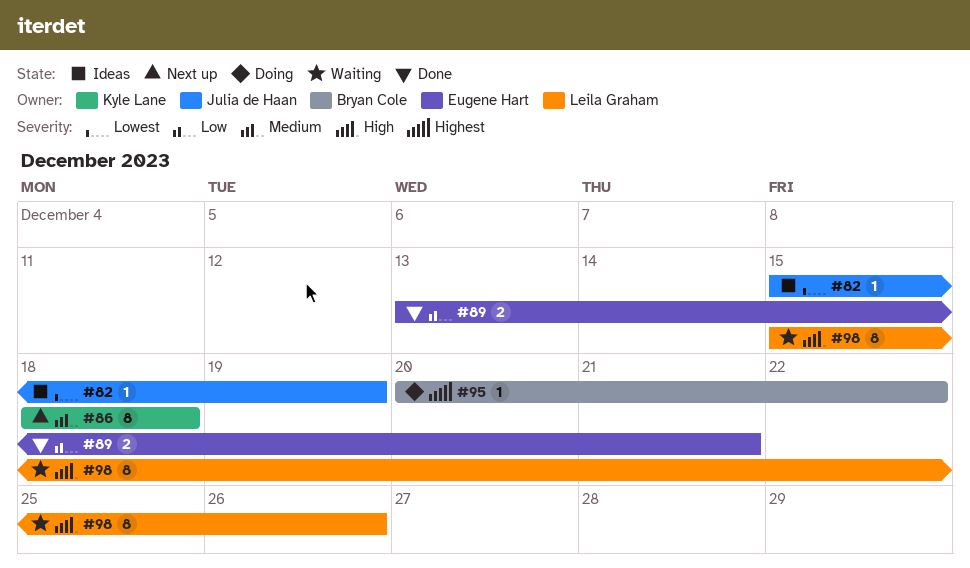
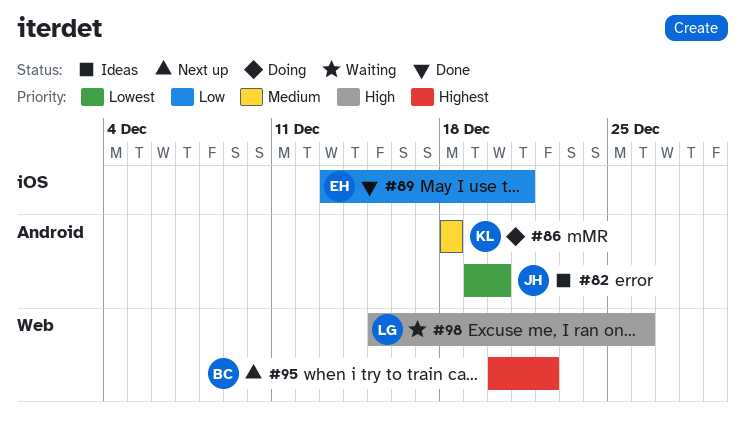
#82, start: Dec 15 -> Dec 19
#82, due: Dec 19 -> Dec 20
#86, status: Next up -> Doing
#95, status: Doing -> Next up

